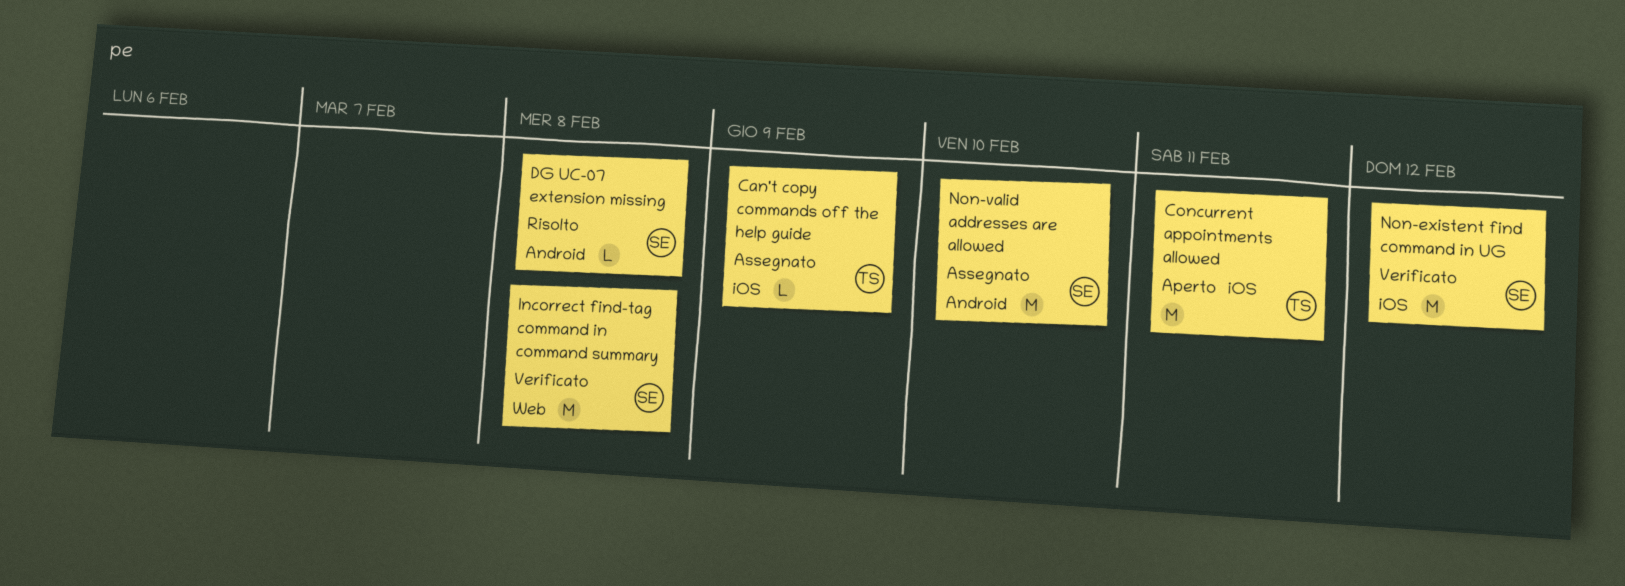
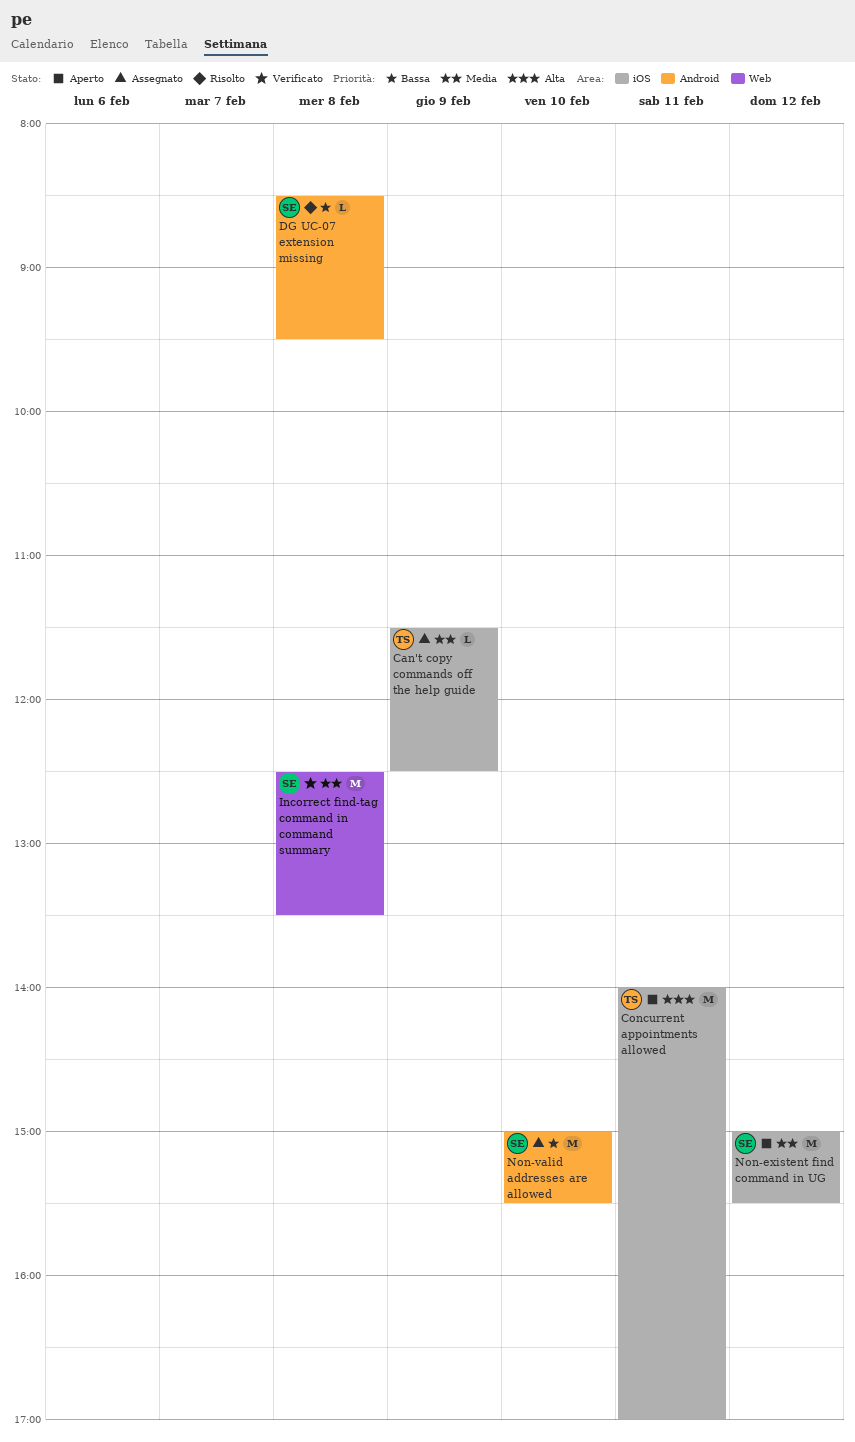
Non-existent find command in UG, status: Verificato -> Aperto

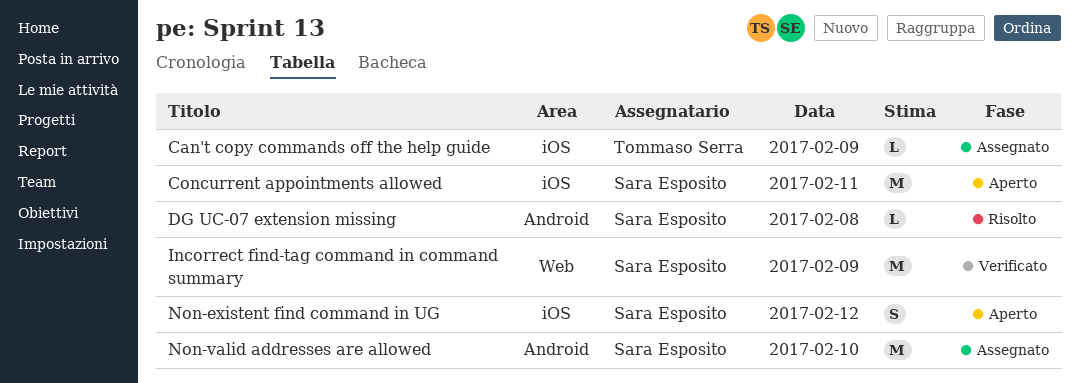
Concurrent appointments allowed, owner: Tommaso Serra -> Sara Esposito
Incorrect find-tag command in command summary, day: Feb 8 -> Feb 9
Non-existent find command in UG, estimate: M -> S

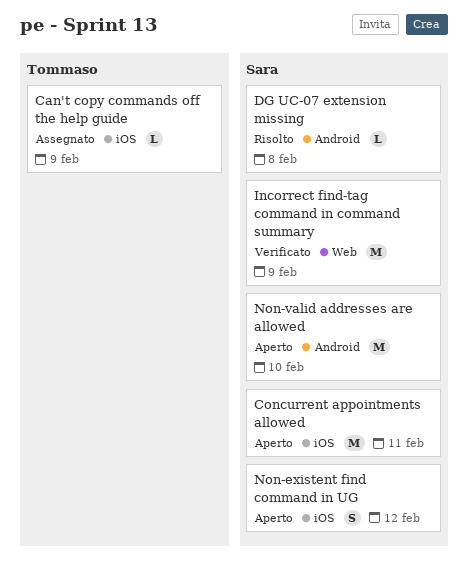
Non-valid addresses are allowed, status: Assegnato -> Aperto

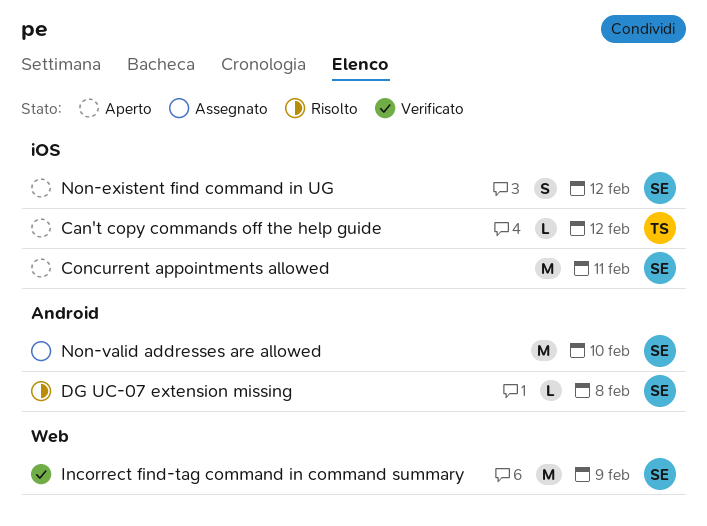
Can't copy commands off the help guide, status: Assegnato -> Aperto
Can't copy commands off the help guide, day: Feb 9 -> Feb 12
Non-valid addresses are allowed, status: Aperto -> Assegnato

